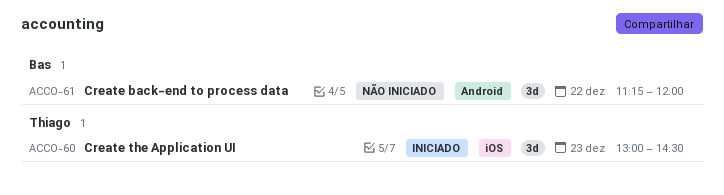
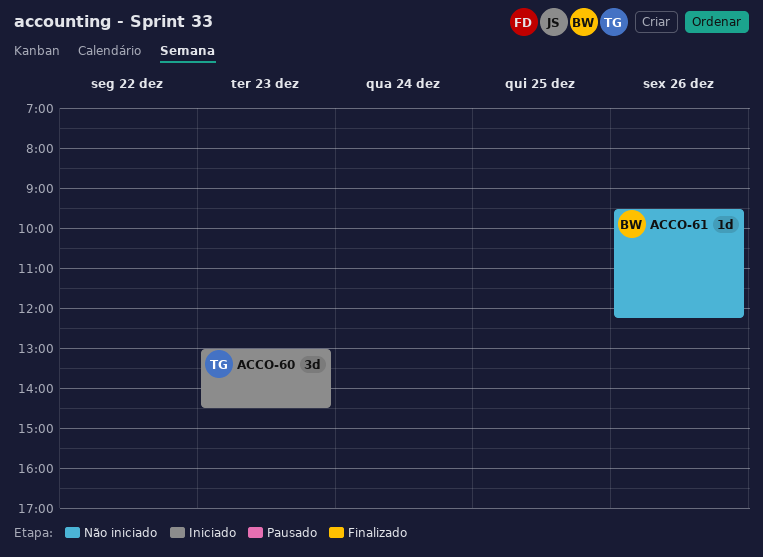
ACCO-61, estimate: 3d -> 1d
ACCO-61, day: Dec 22 -> Dec 26
ACCO-61, begins: 11:15 -> 09:30
ACCO-61, ends: 12:00 -> 12:15

